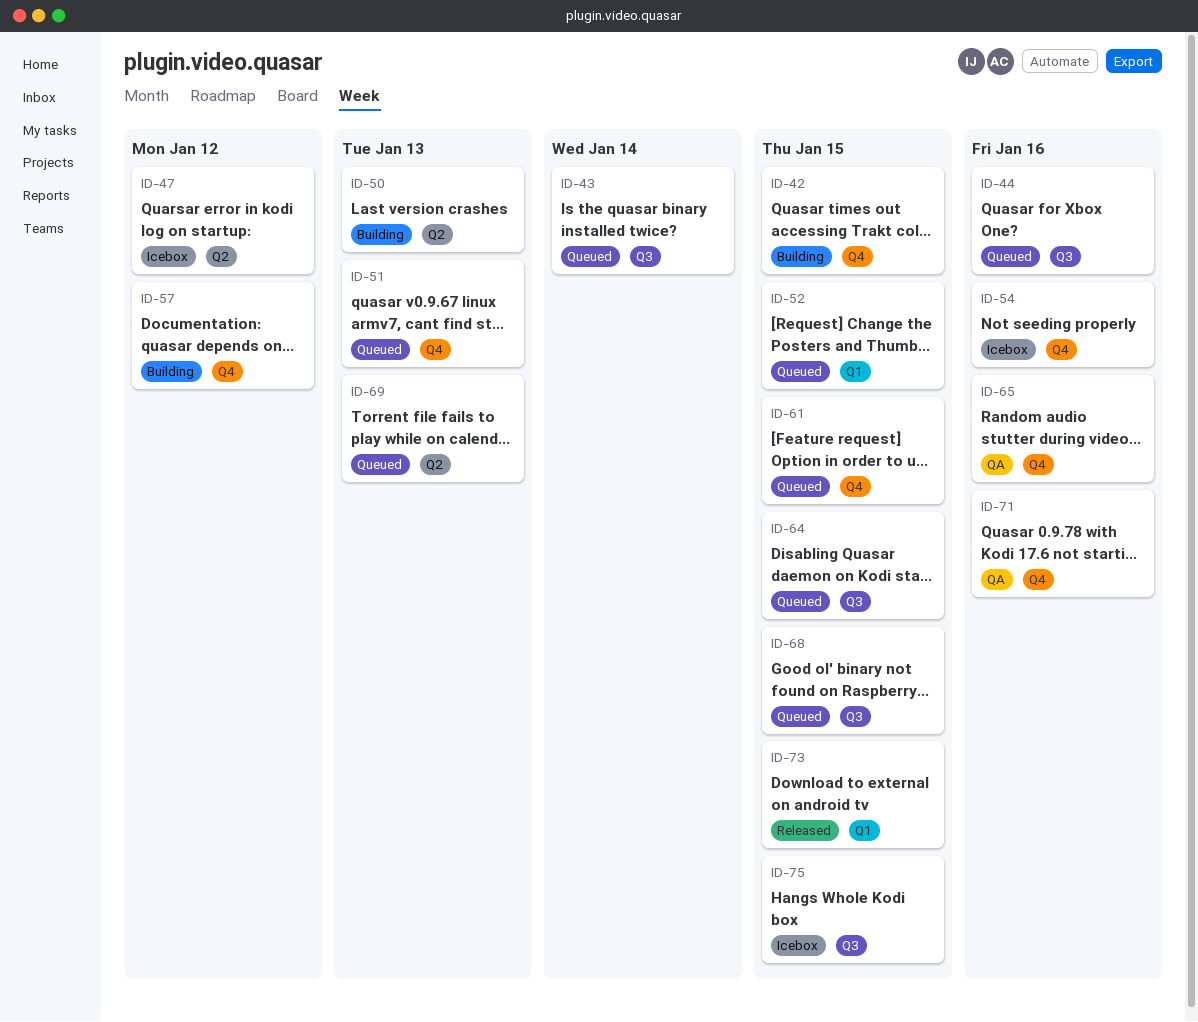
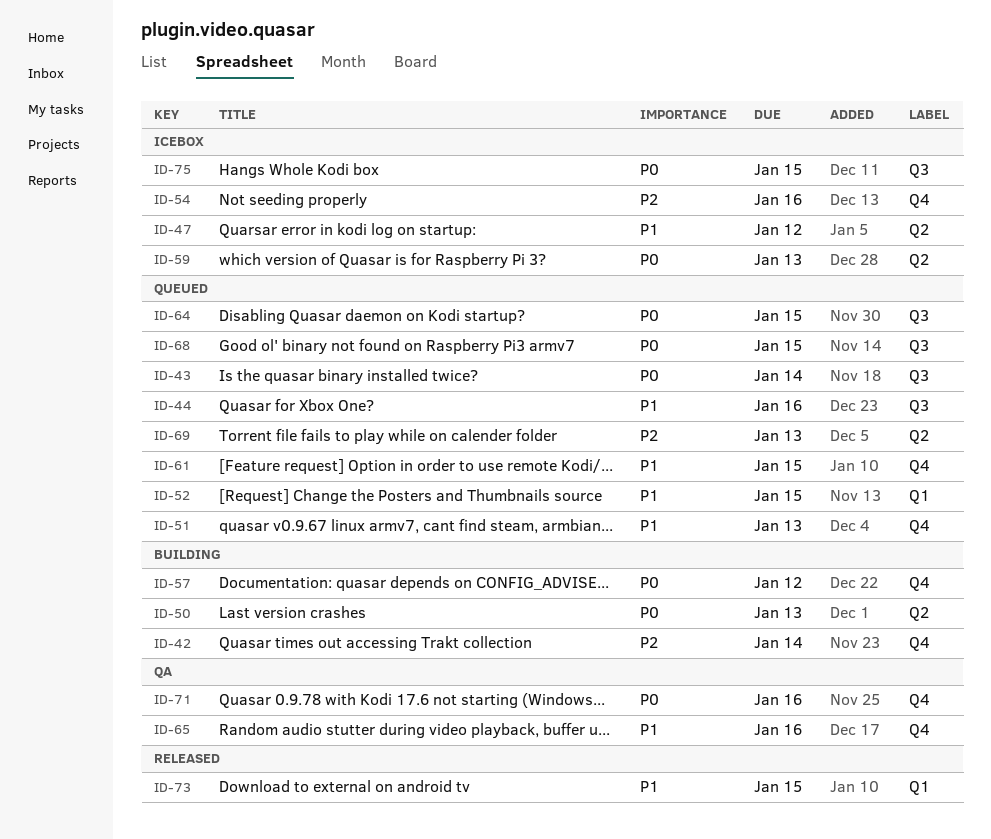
ID-42, due: Jan 15 -> Jan 14
ID-59: none -> present

